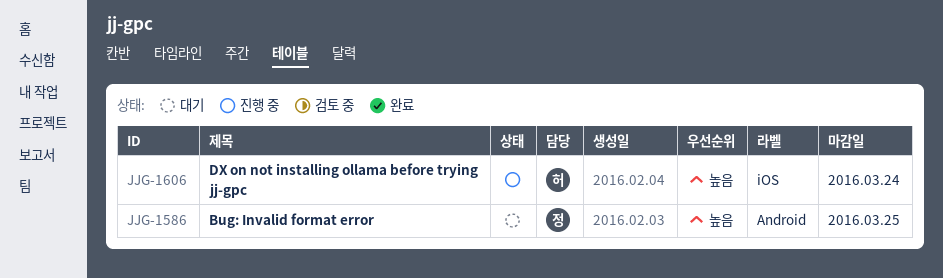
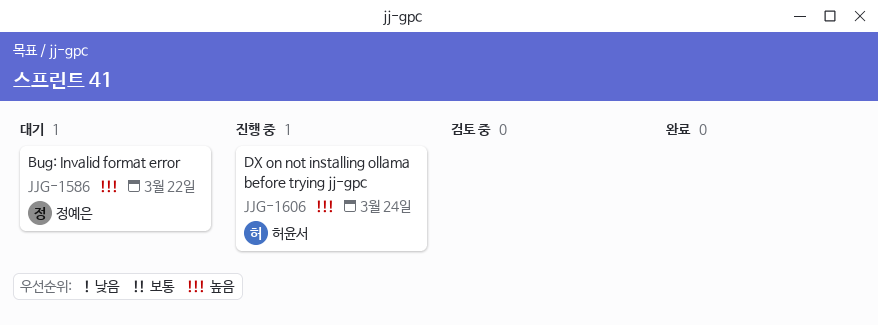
JJG-1586, due: Mar 25 -> Mar 22

